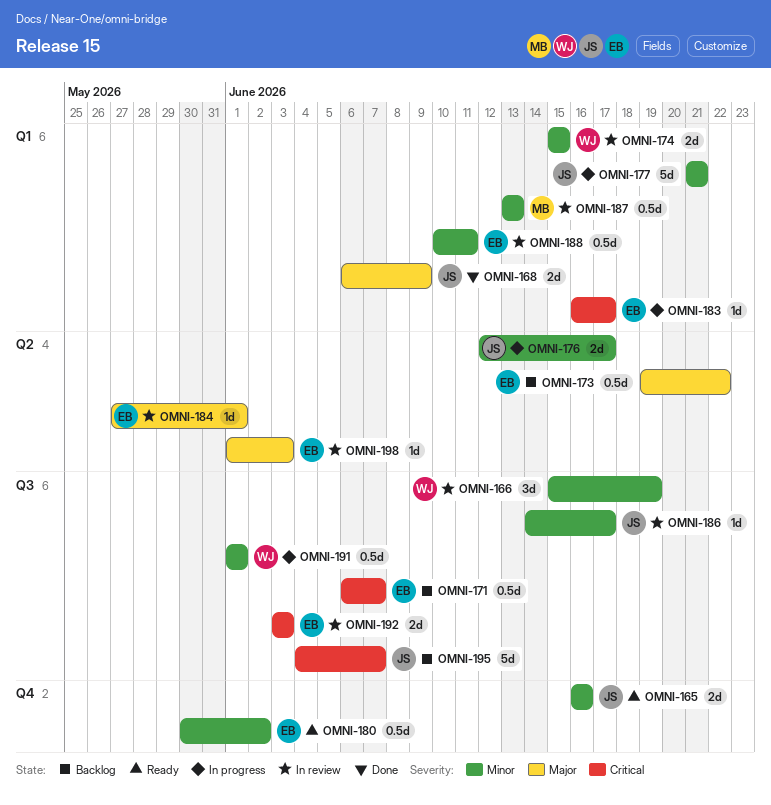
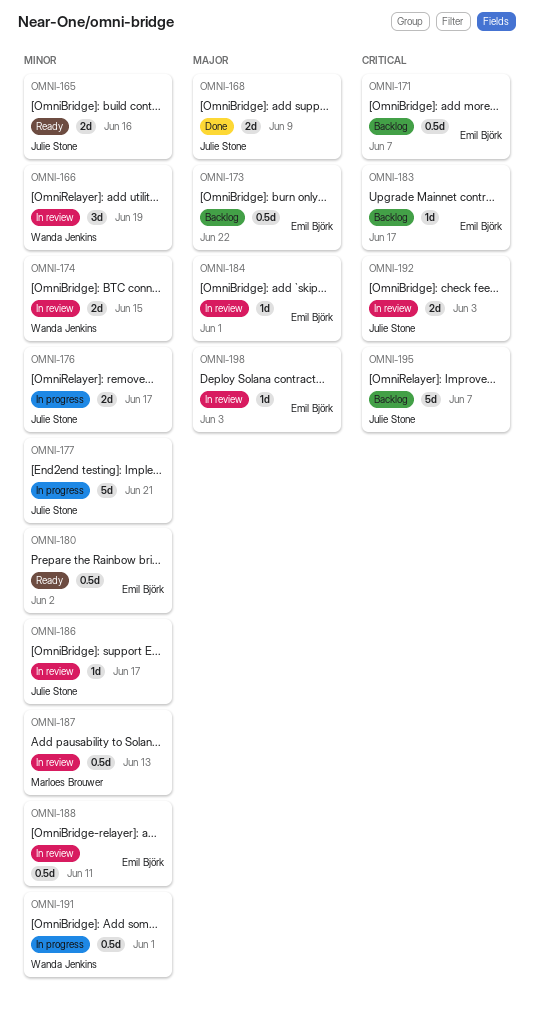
OMNI-183, status: In progress -> Backlog
OMNI-192, owner: Emil Björk -> Julie Stone

